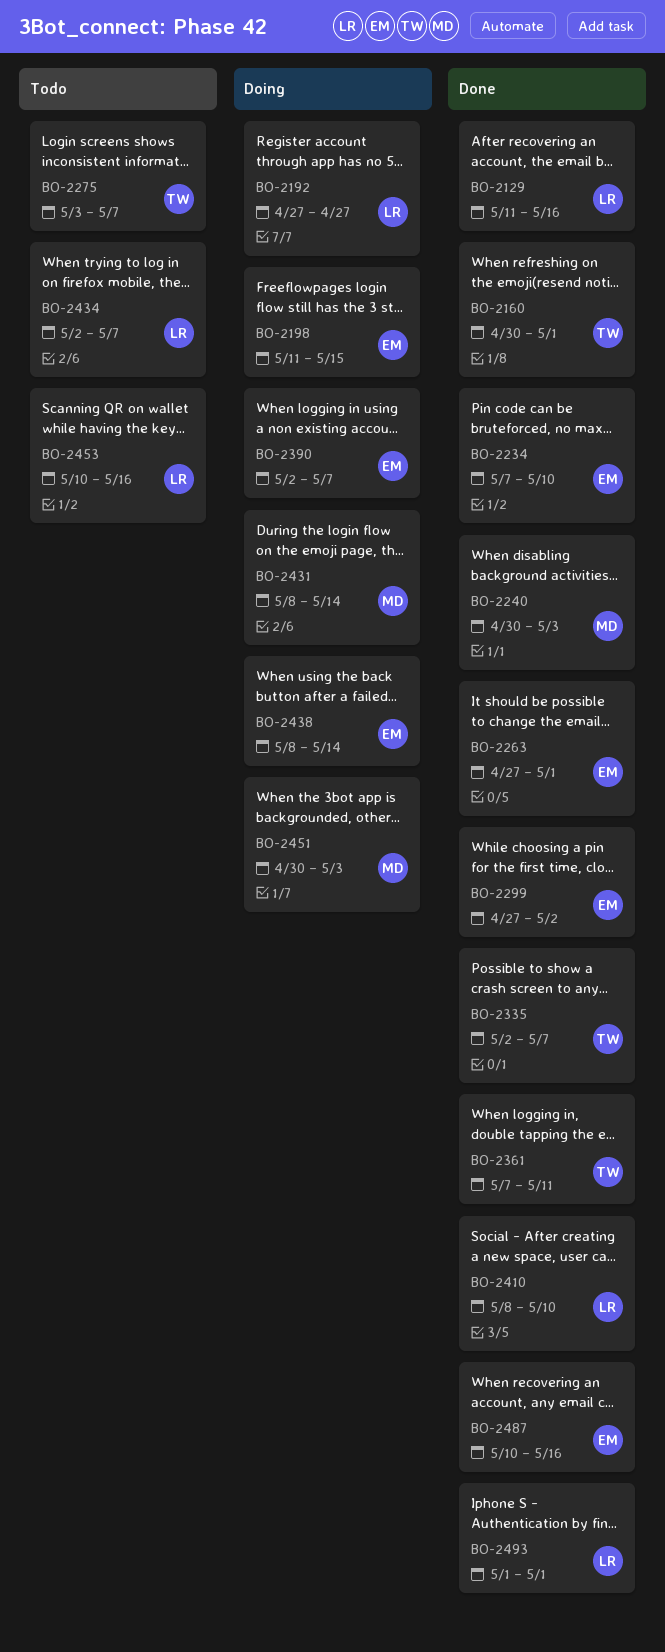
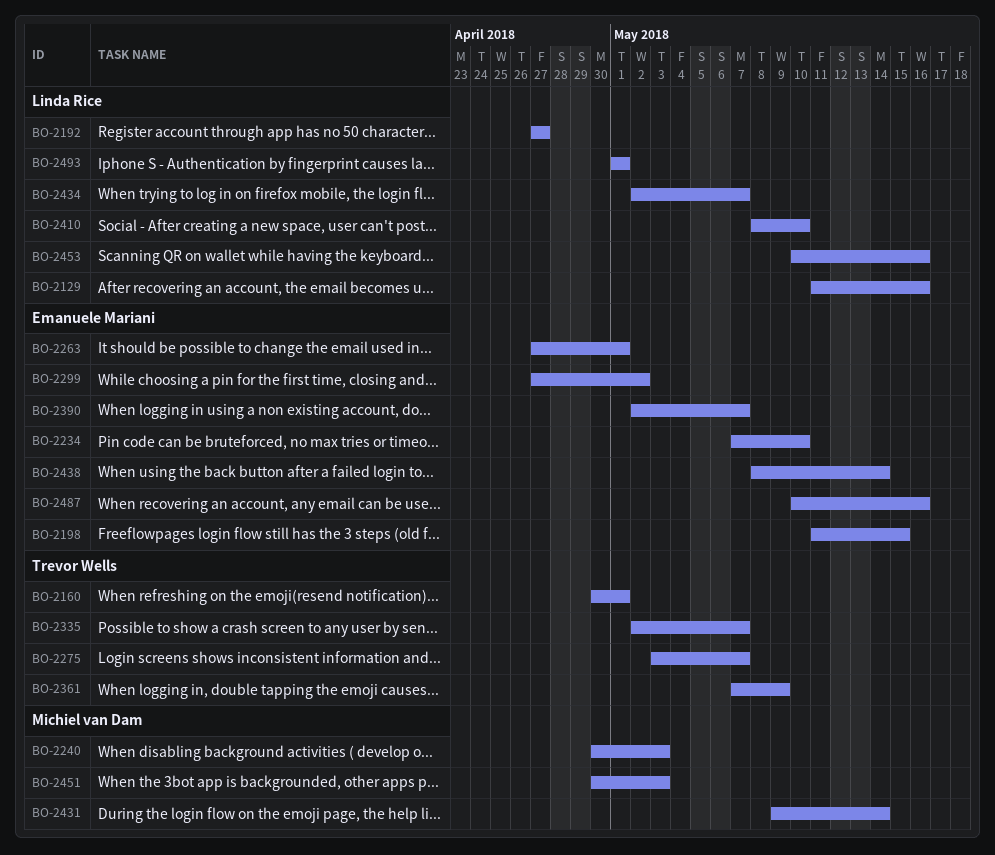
BO-2361, due: May 11 -> May 9
BO-2431, start: May 8 -> May 9

